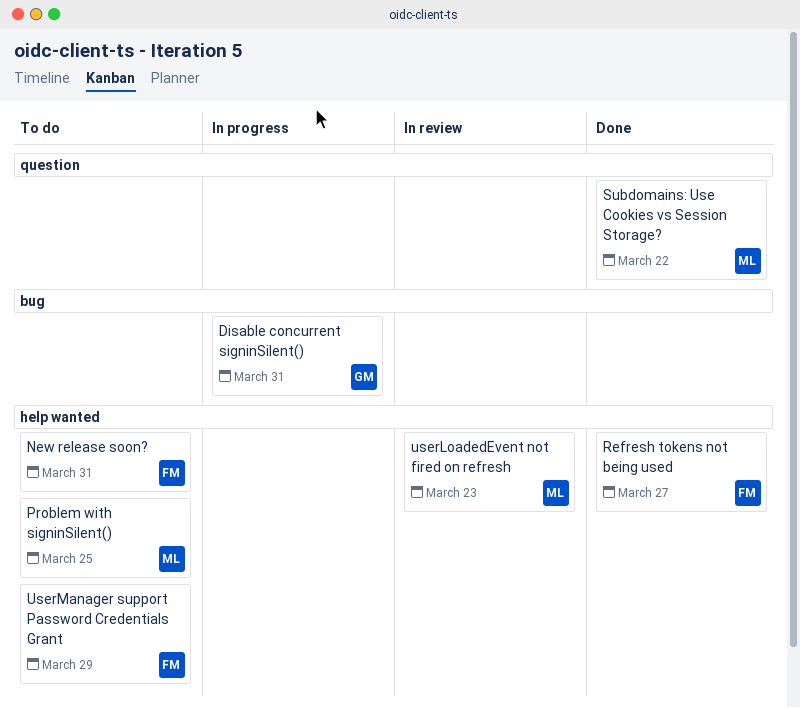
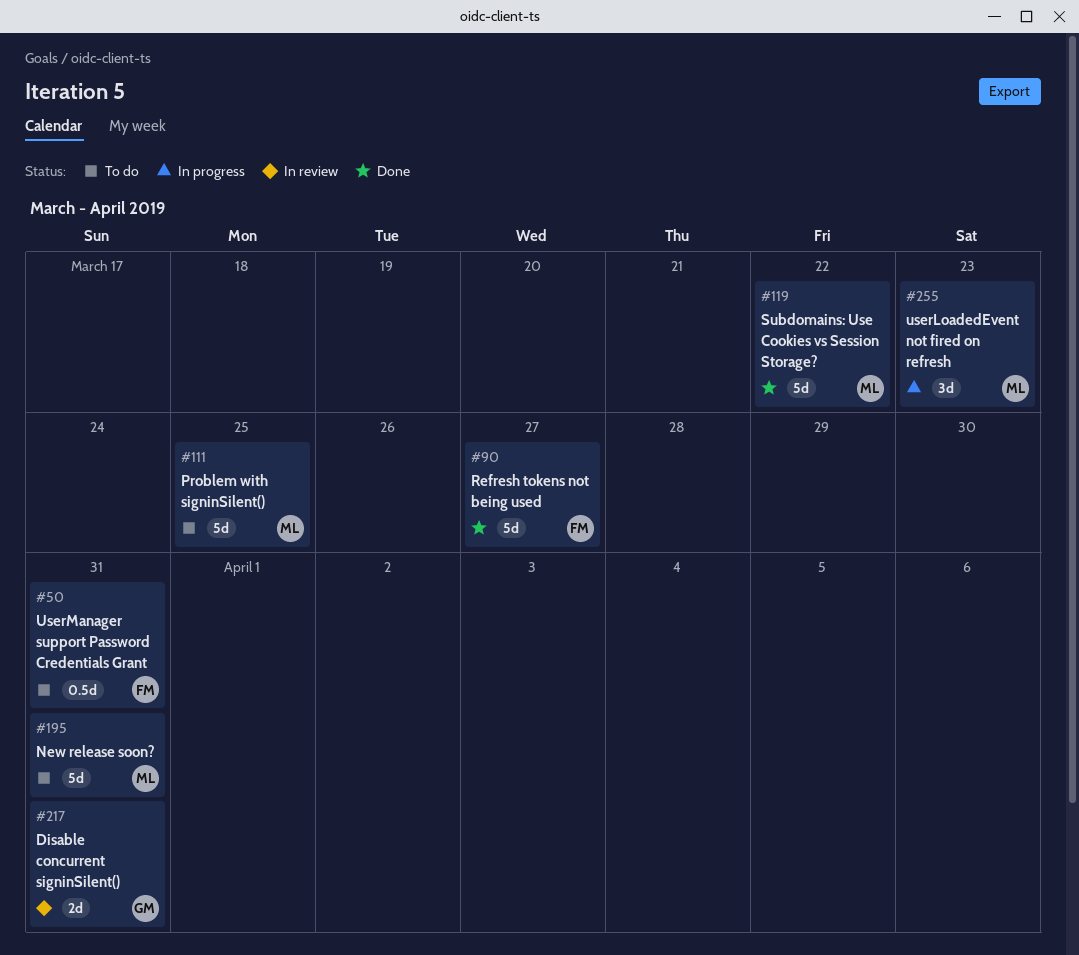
Disable concurrent signinSilent(), status: In progress -> In review
New release soon?, owner: FM -> ML
userLoadedEvent not fired on refresh, status: In review -> In progress
UserManager support Password Credentials Grant, due: Mar 29 -> Mar 31

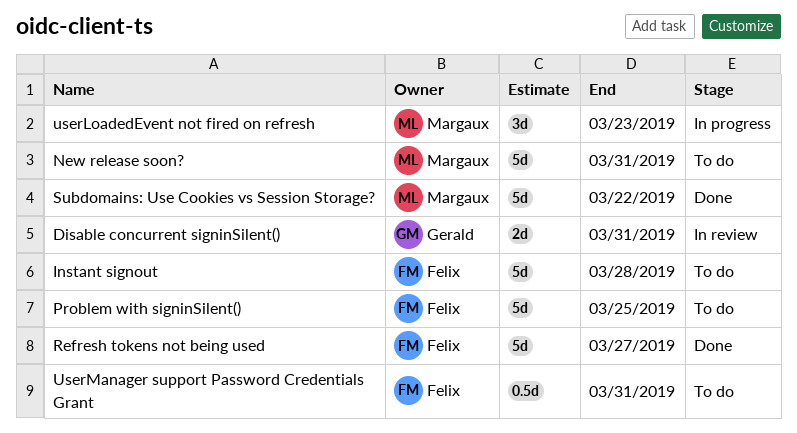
Instant signout: none -> present
Problem with signinSilent(), owner: Margaux -> Felix

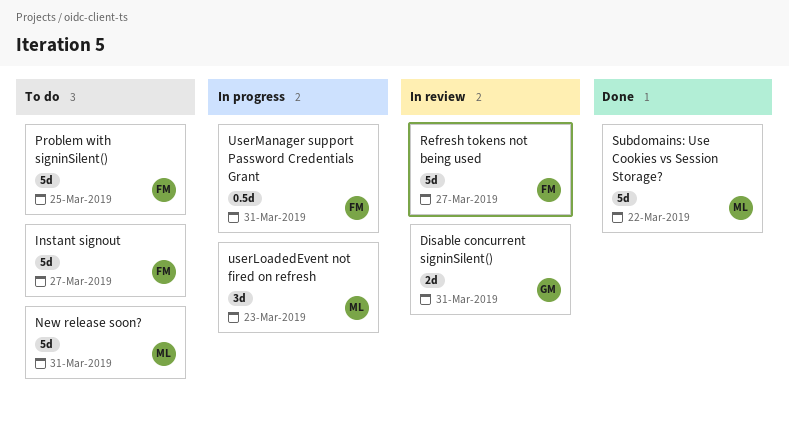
Instant signout, due: Mar 28 -> Mar 27
Refresh tokens not being used, status: Done -> In review
UserManager support Password Credentials Grant, status: To do -> In progress

